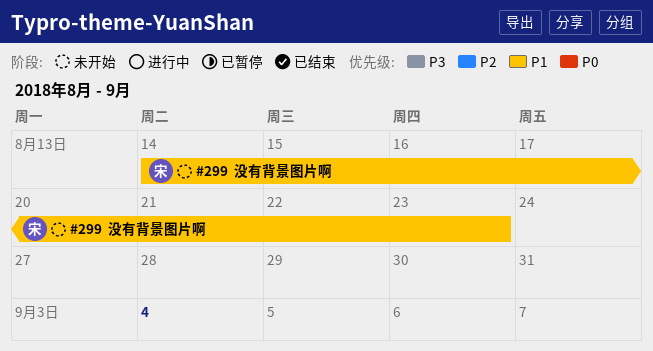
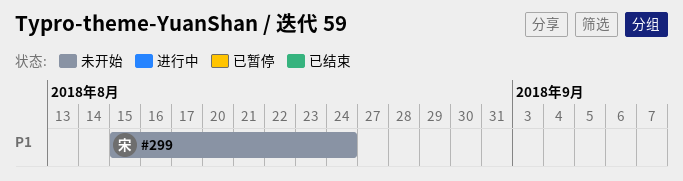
#299, start: Aug 14 -> Aug 15
#299, due: Aug 23 -> Aug 24

